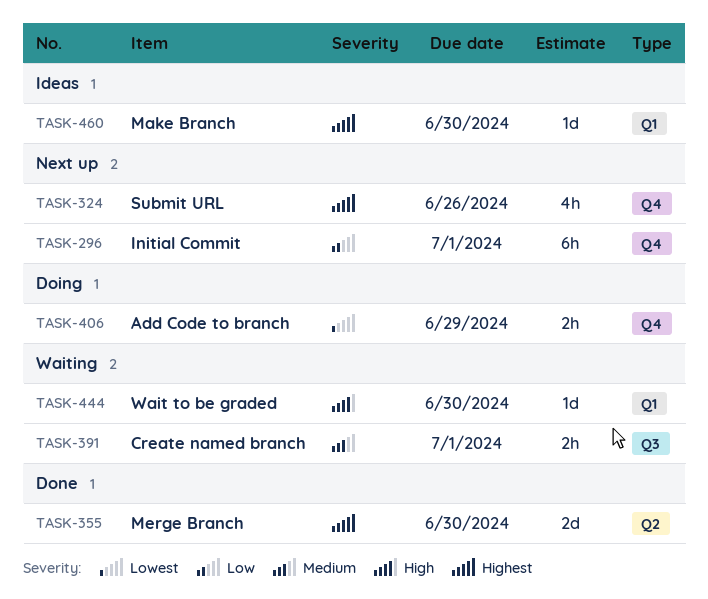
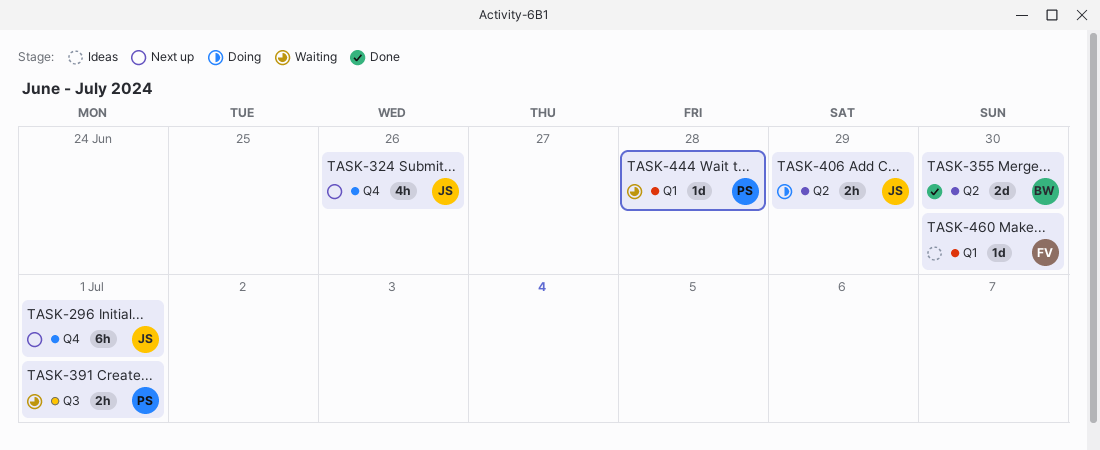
TASK-406, label: Q4 -> Q2
TASK-444, due: Jun 30 -> Jun 28

